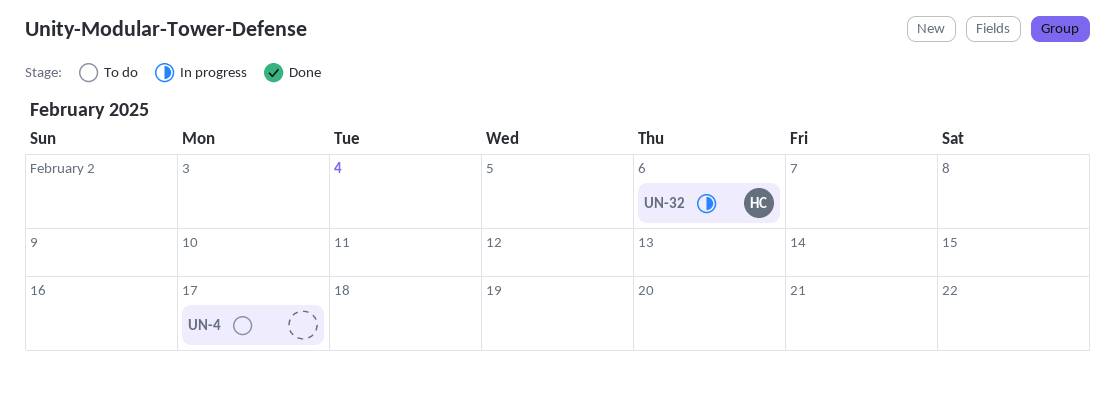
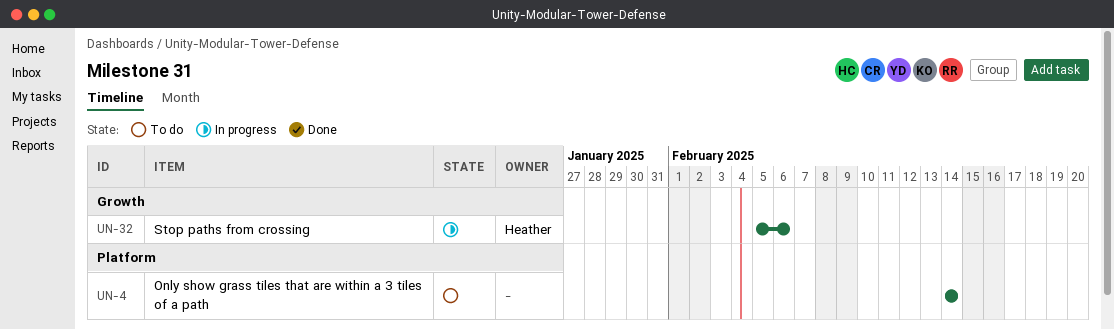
UN-4, due: Feb 17 -> Feb 14

